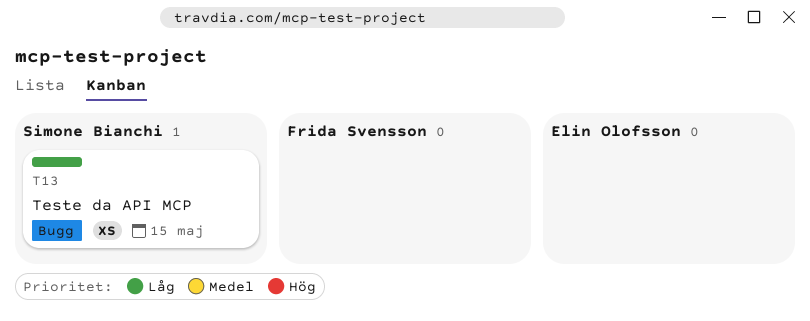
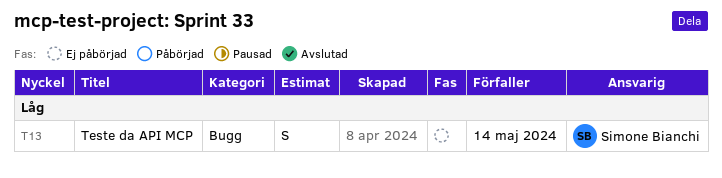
T13, estimate: XS -> S
T13, due: May 15 -> May 14

